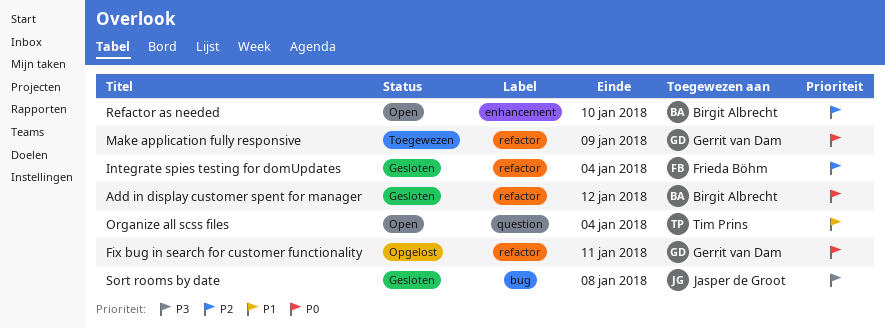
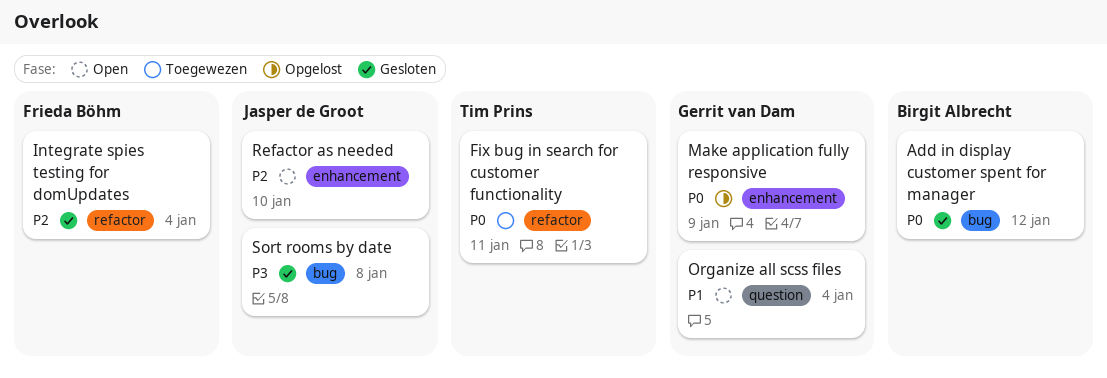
Add in display customer spent for manager, label: refactor -> bug
Fix bug in search for customer functionality, status: Opgelost -> Toegewezen
Fix bug in search for customer functionality, owner: Gerrit van Dam -> Tim Prins
Make application fully responsive, status: Toegewezen -> Opgelost
Make application fully responsive, label: refactor -> enhancement
Organize all scss files, owner: Tim Prins -> Gerrit van Dam
Refactor as needed, owner: Birgit Albrecht -> Jasper de Groot

